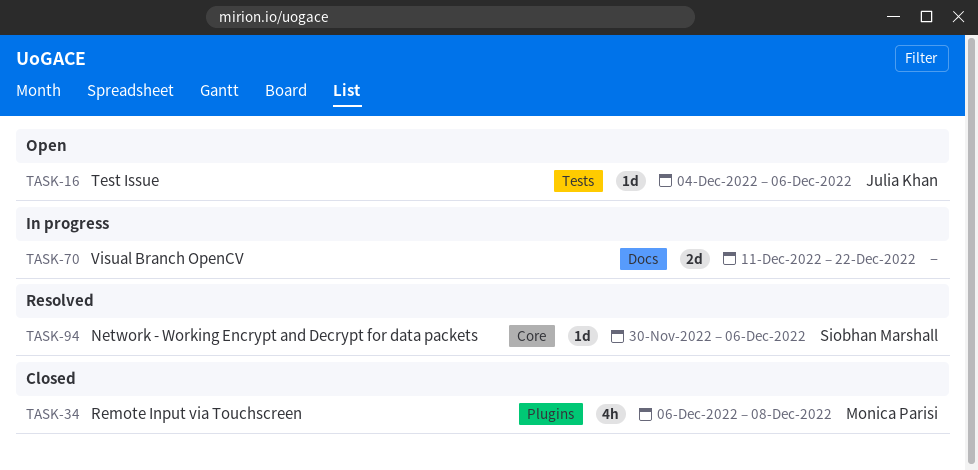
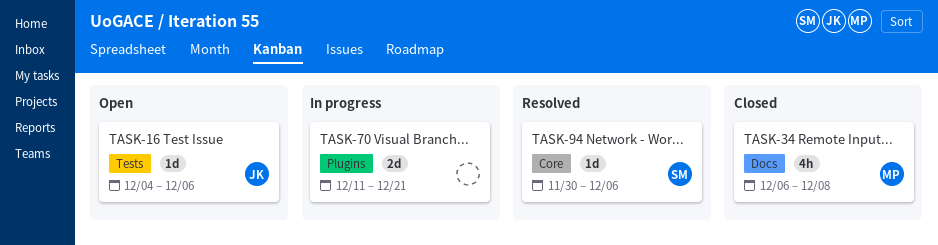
TASK-34, label: Plugins -> Docs
TASK-70, label: Docs -> Plugins
TASK-70, due: Dec 22 -> Dec 21

